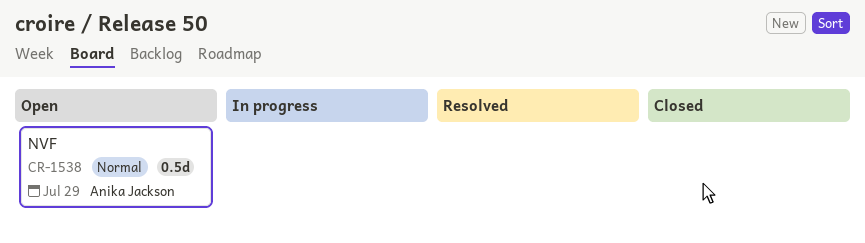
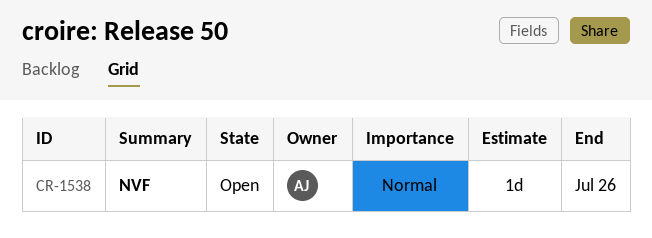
CR-1538, estimate: 0.5d -> 1d
CR-1538, due: Jul 29 -> Jul 26

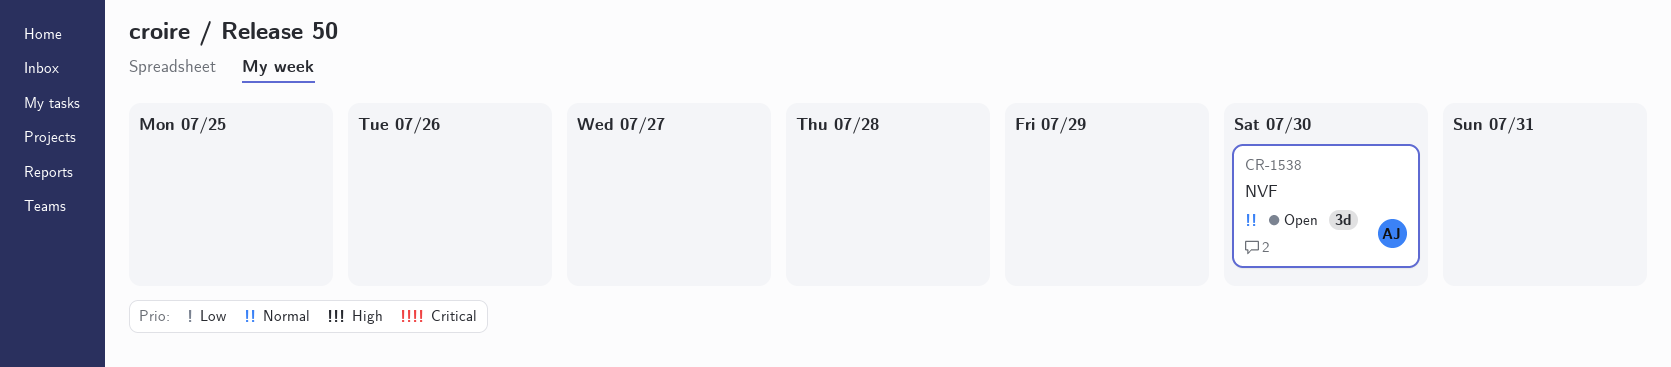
CR-1538, estimate: 1d -> 3d
CR-1538, due: Jul 26 -> Jul 30

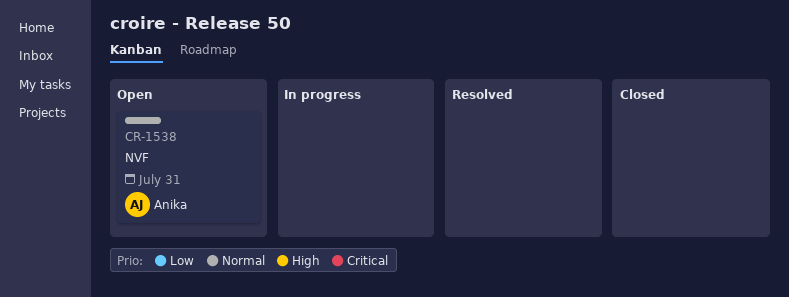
CR-1538, due: Jul 30 -> Jul 31

